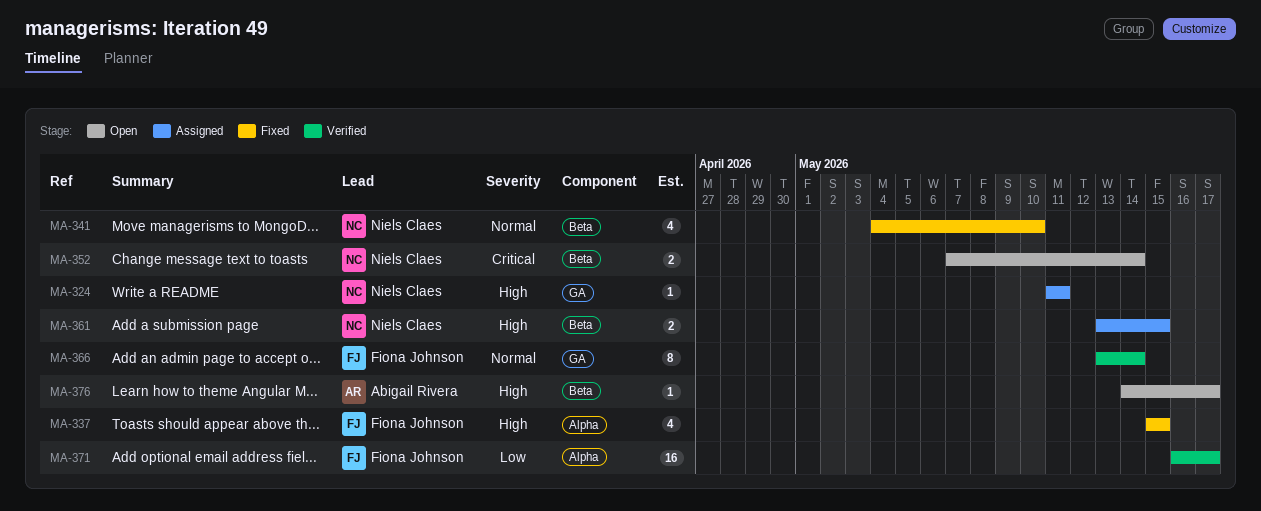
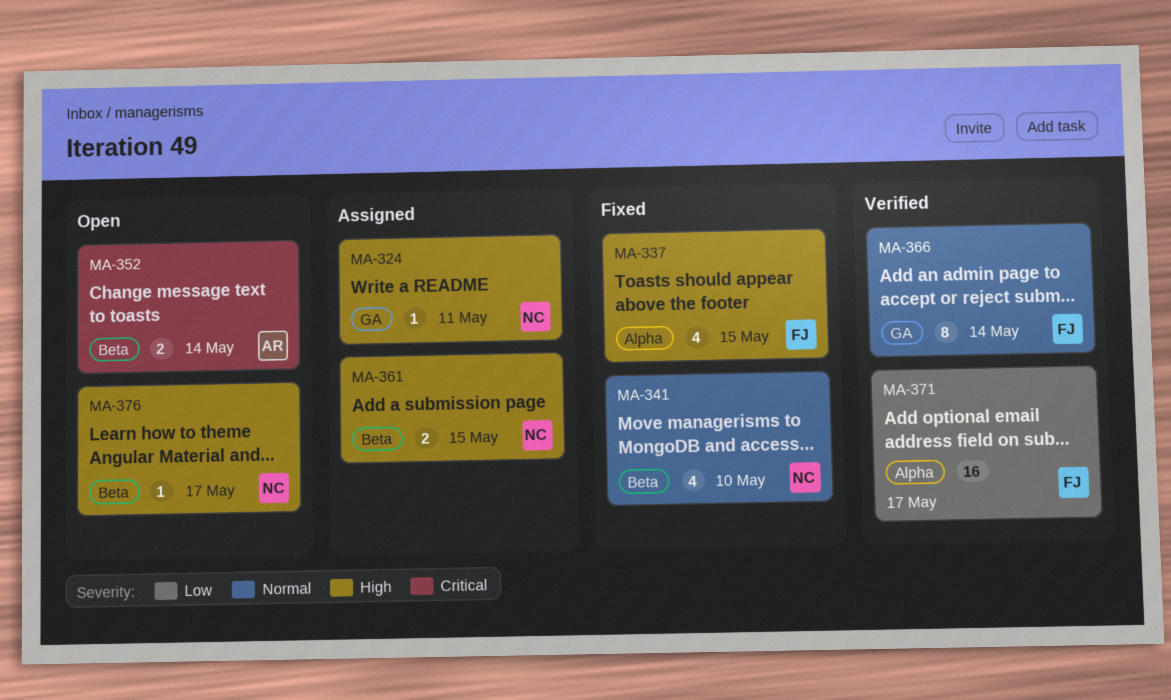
MA-352, owner: Niels Claes -> Abigail Rivera
MA-376, owner: Abigail Rivera -> Niels Claes

